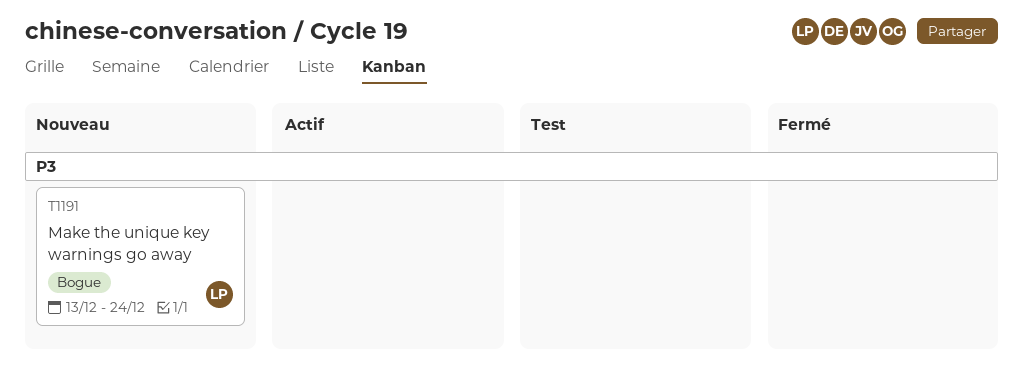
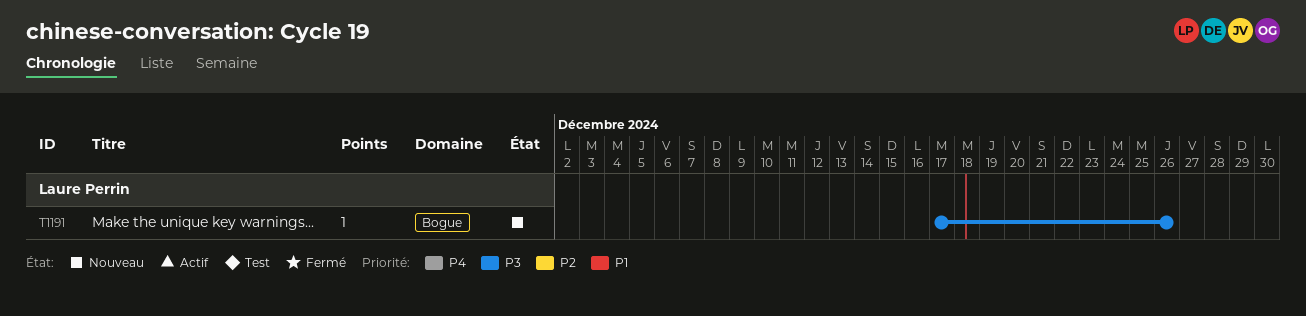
T1191, start: Dec 13 -> Dec 17
T1191, due: Dec 24 -> Dec 26

